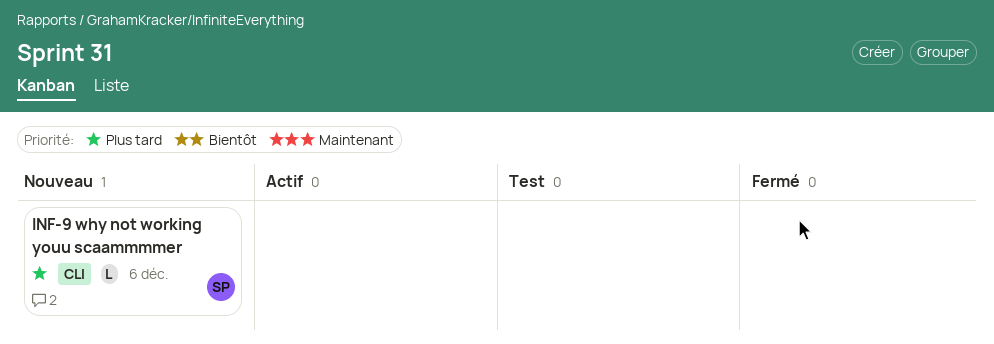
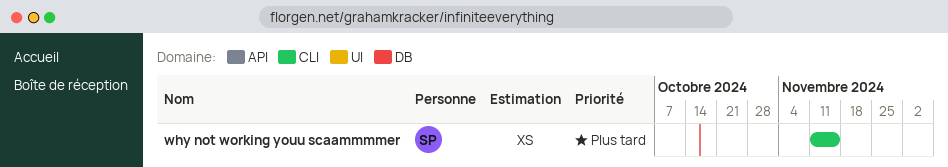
why not working youu scaammmmer, estimate: L -> XS
why not working youu scaammmmer, due: Dec 6 -> Nov 15

